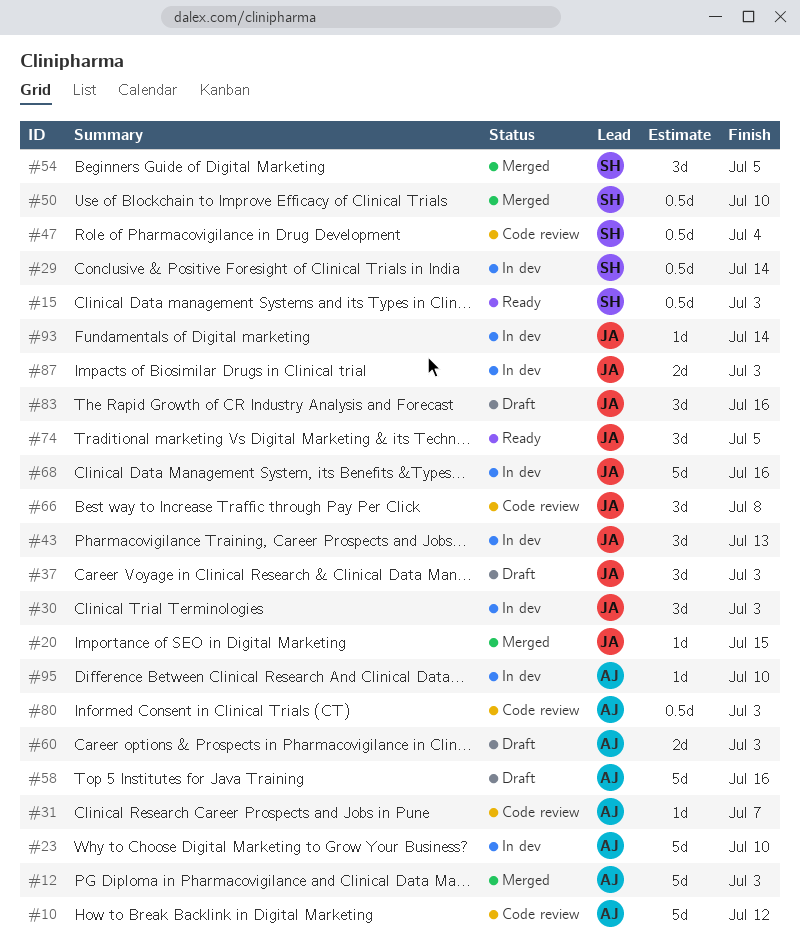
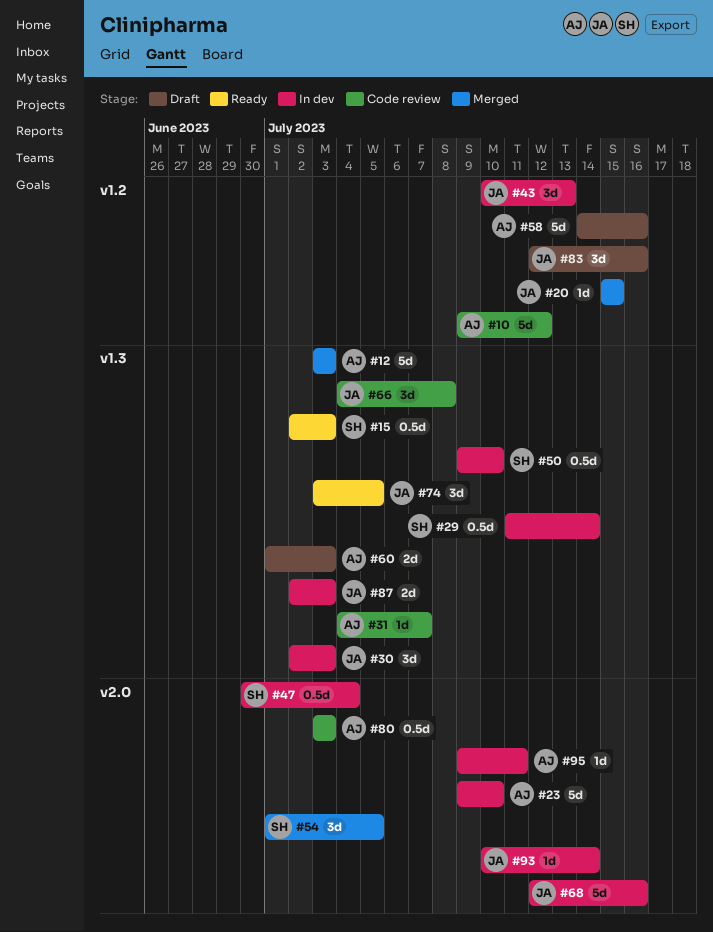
#37: present -> none
#47, status: Code review -> In dev
#50, status: Merged -> In dev
#95, due: Jul 10 -> Jul 11

